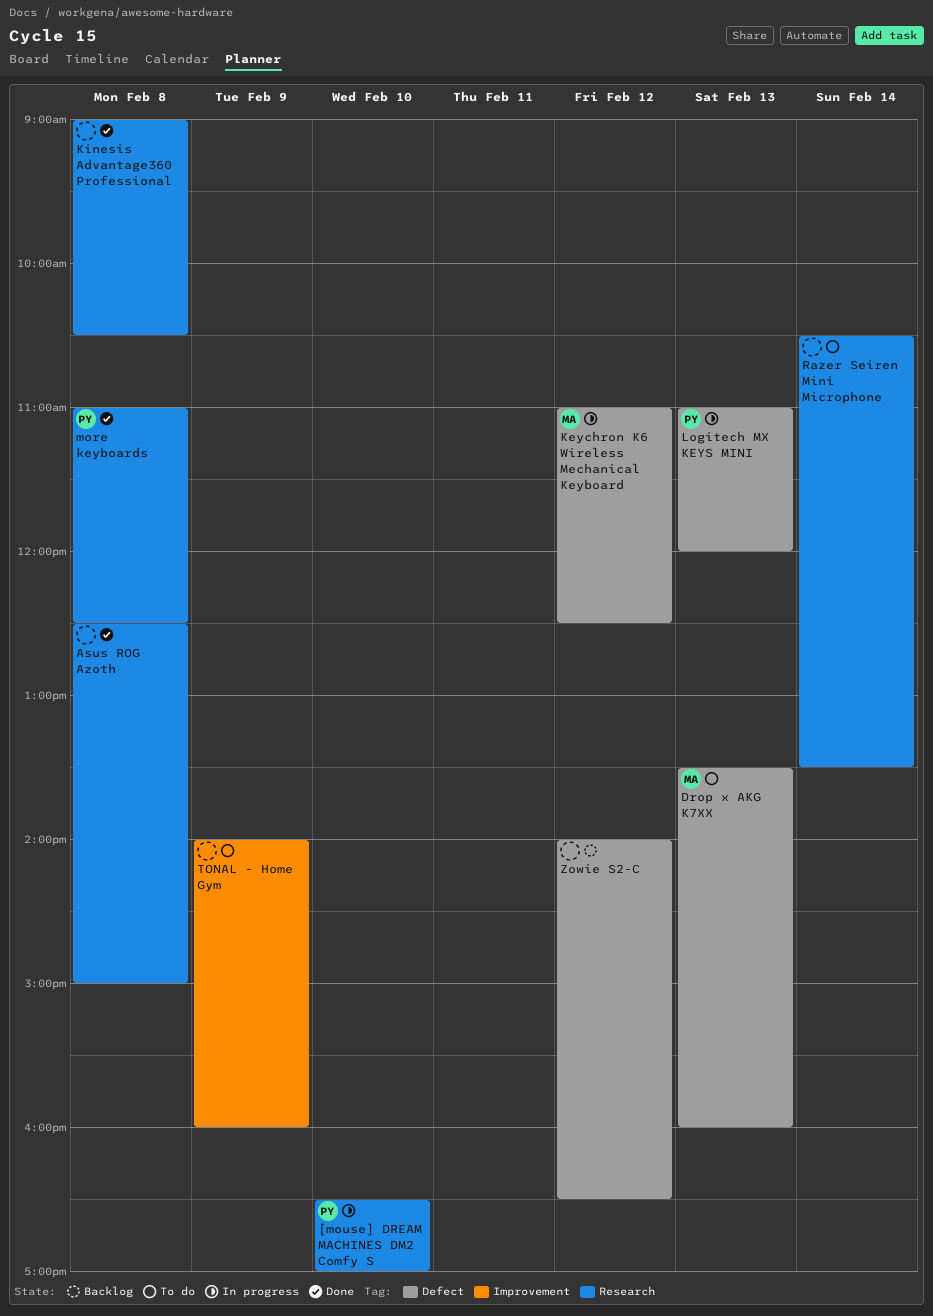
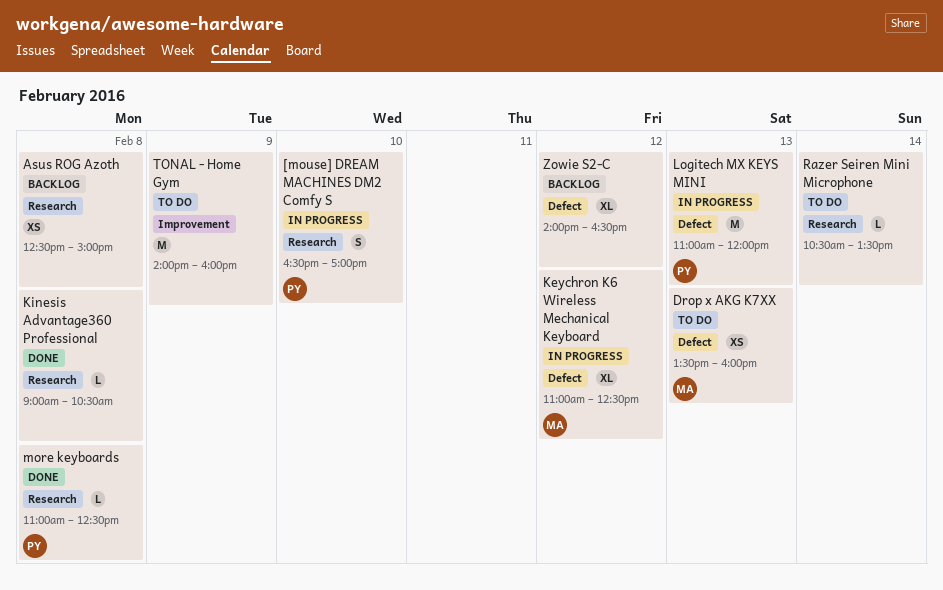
Asus ROG Azoth, status: Done -> Backlog

